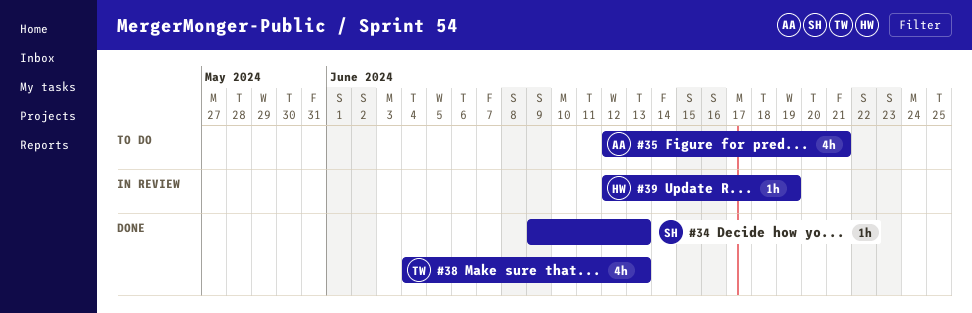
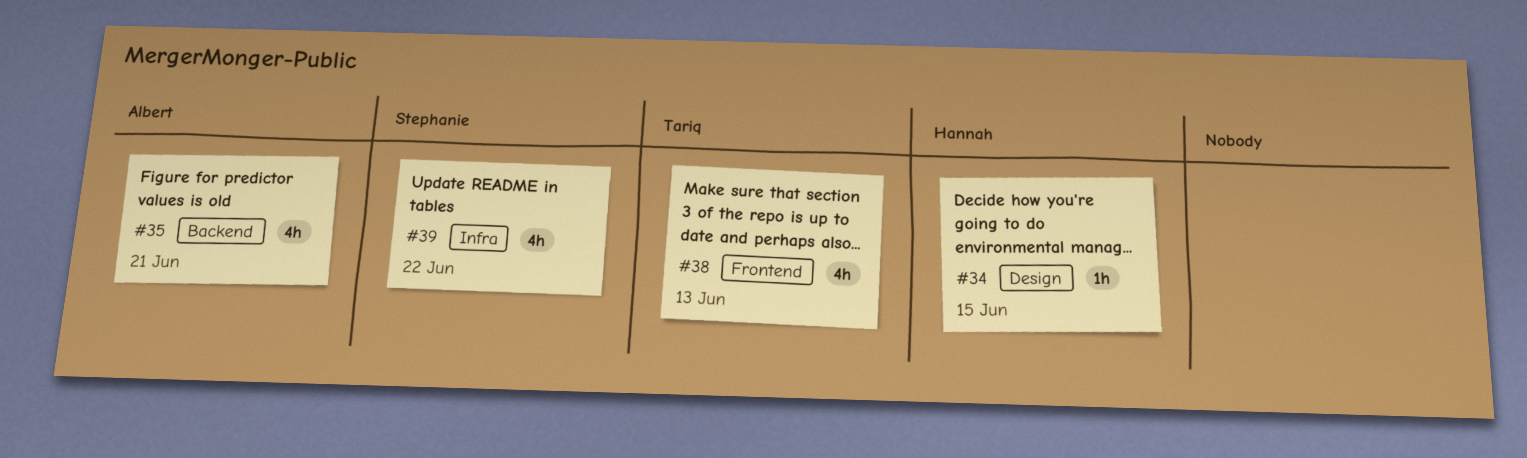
#34, owner: Stephanie -> Hannah
#34, due: Jun 13 -> Jun 15
#39, owner: Hannah -> Stephanie
#39, estimate: 1h -> 4h
#39, due: Jun 19 -> Jun 22

